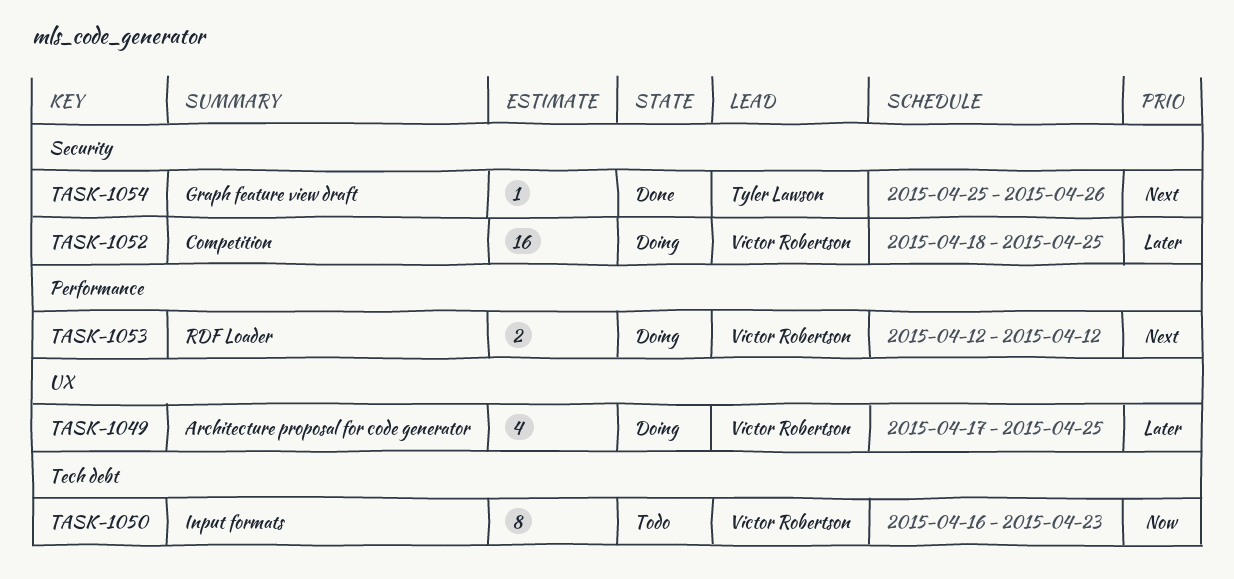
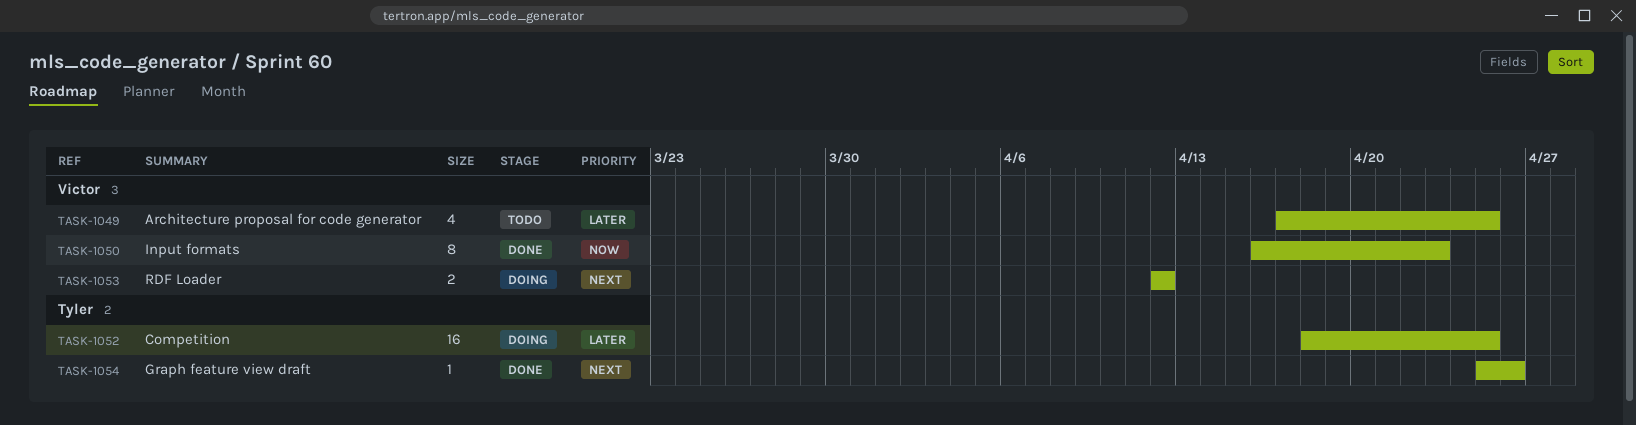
TASK-1049, status: Doing -> Todo
TASK-1050, status: Todo -> Done
TASK-1052, owner: Victor Robertson -> Tyler Lawson

